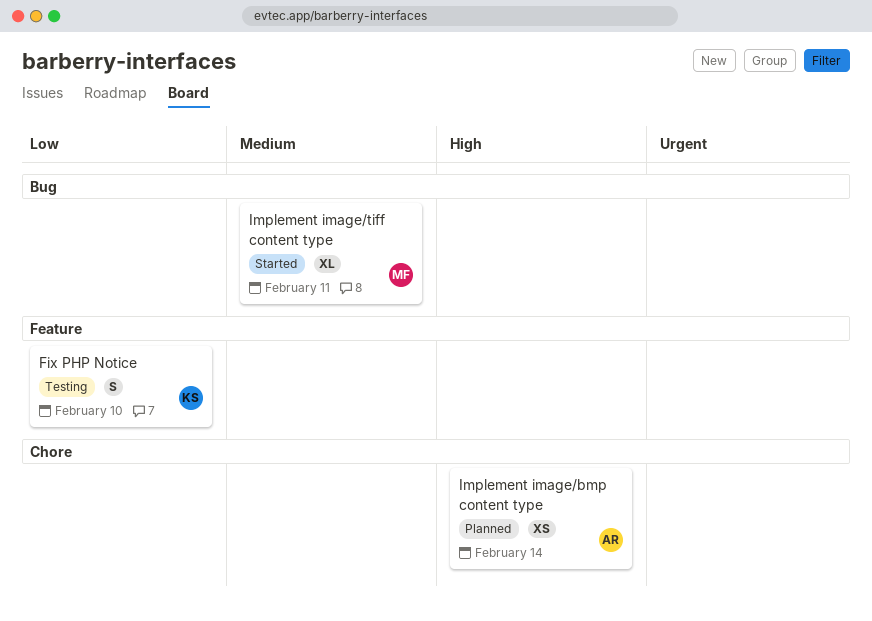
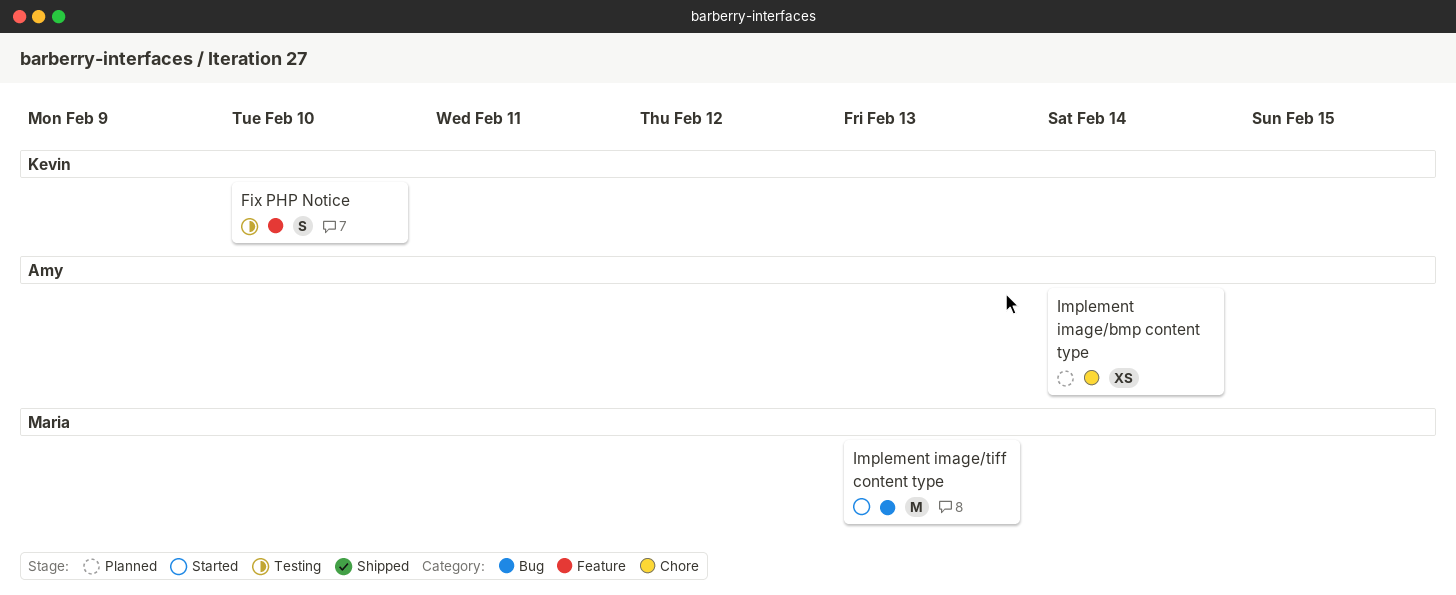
Implement image/tiff content type, estimate: XL -> M
Implement image/tiff content type, due: Feb 11 -> Feb 13

